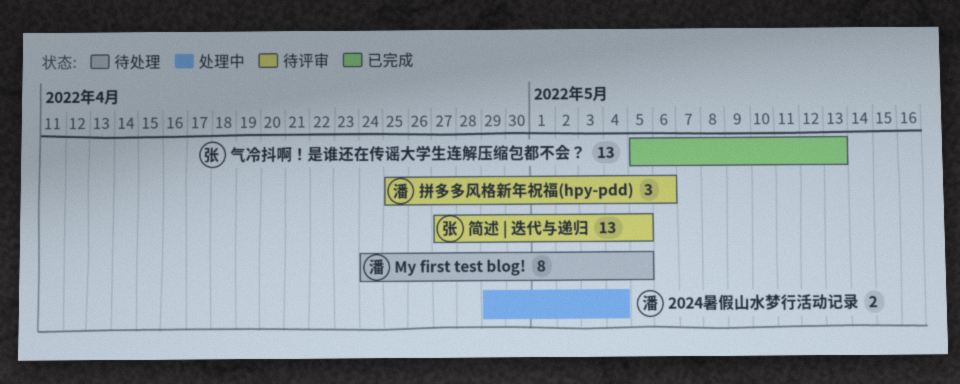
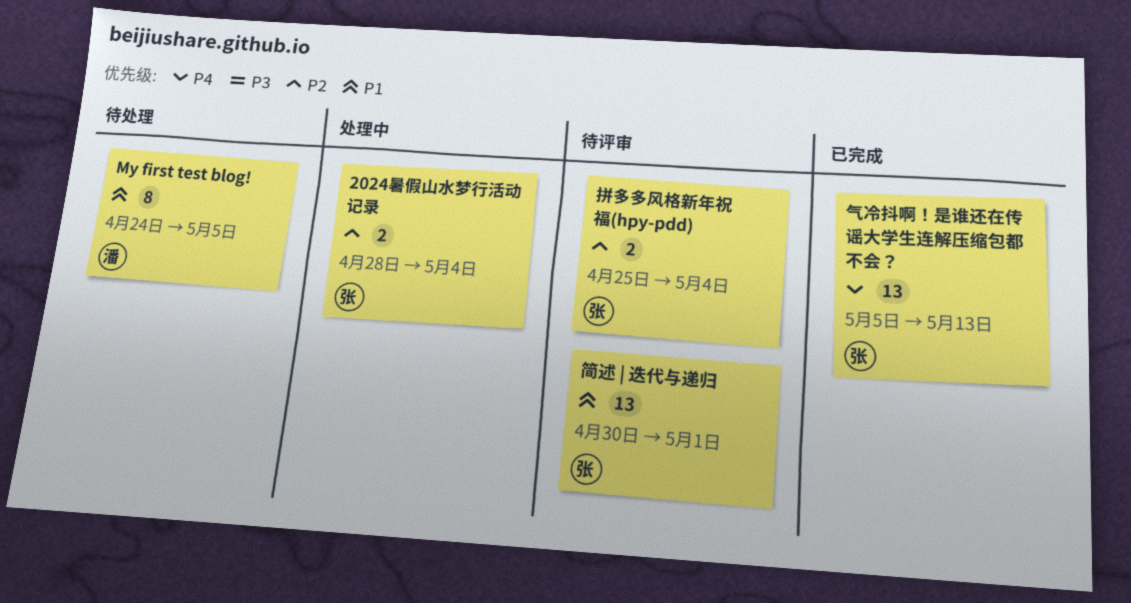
2024暑假山水梦行活动记录, owner: 潘 -> 张
2024暑假山水梦行活动记录, start: Apr 29 -> Apr 28
拼多多风格新年祝福(hpy-pdd), owner: 潘 -> 张
拼多多风格新年祝福(hpy-pdd), estimate: 3 -> 2
拼多多风格新年祝福(hpy-pdd), due: May 6 -> May 4
简述 | 迭代与递归, start: Apr 27 -> Apr 30
简述 | 迭代与递归, due: May 5 -> May 1

